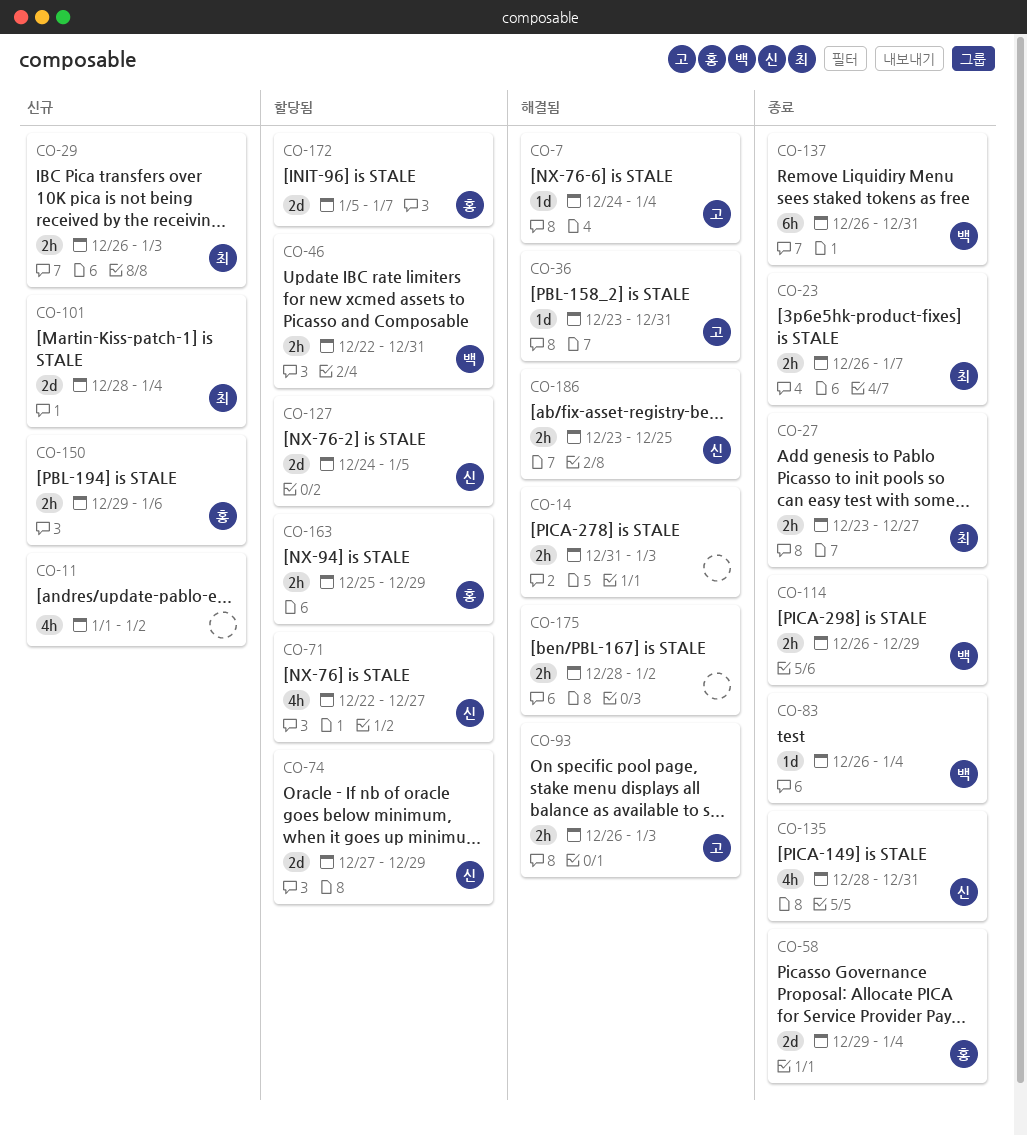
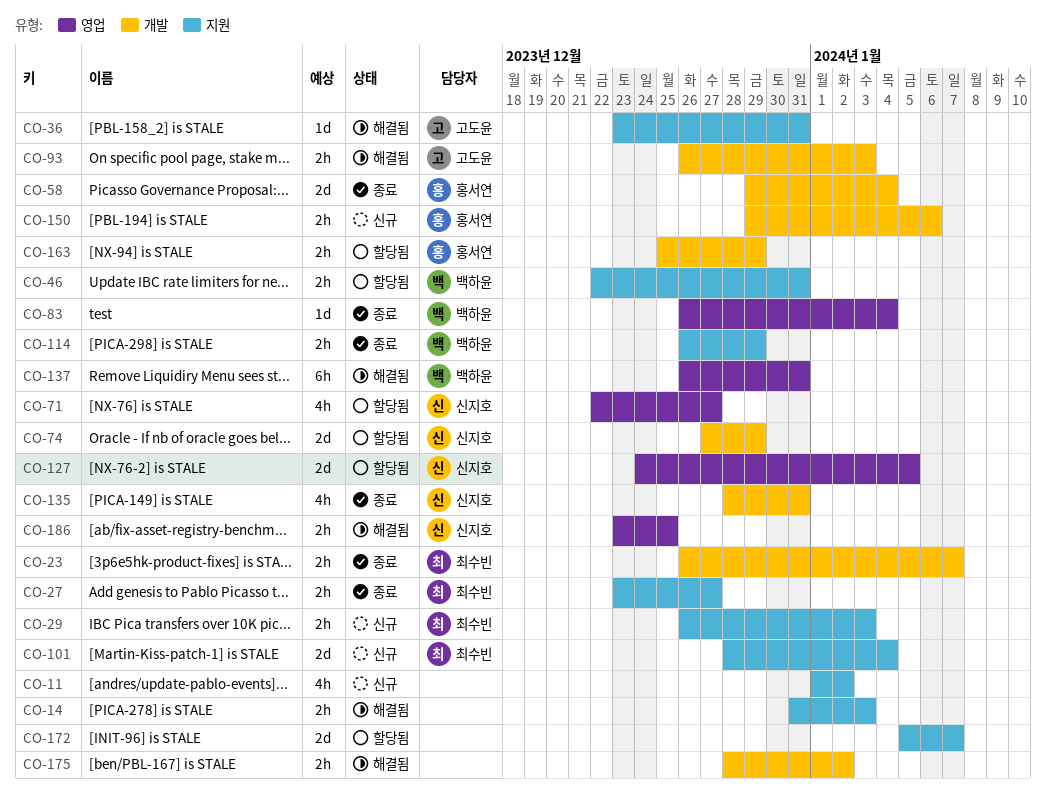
CO-7: present -> none
CO-137, status: 종료 -> 해결됨
CO-172, owner: 홍서연 -> none

